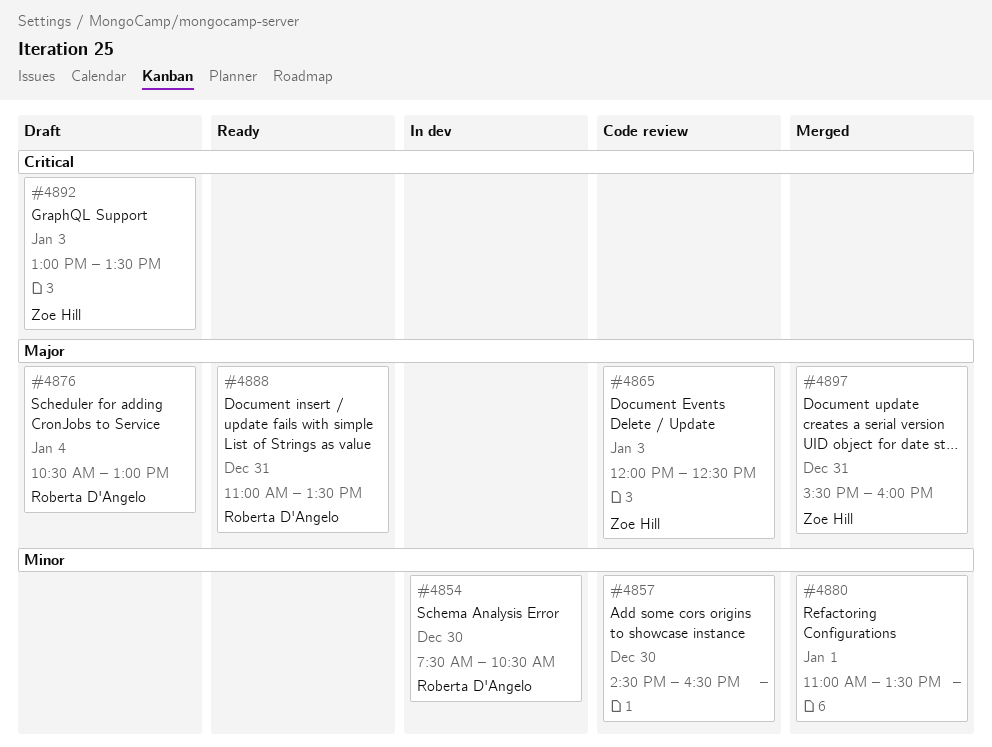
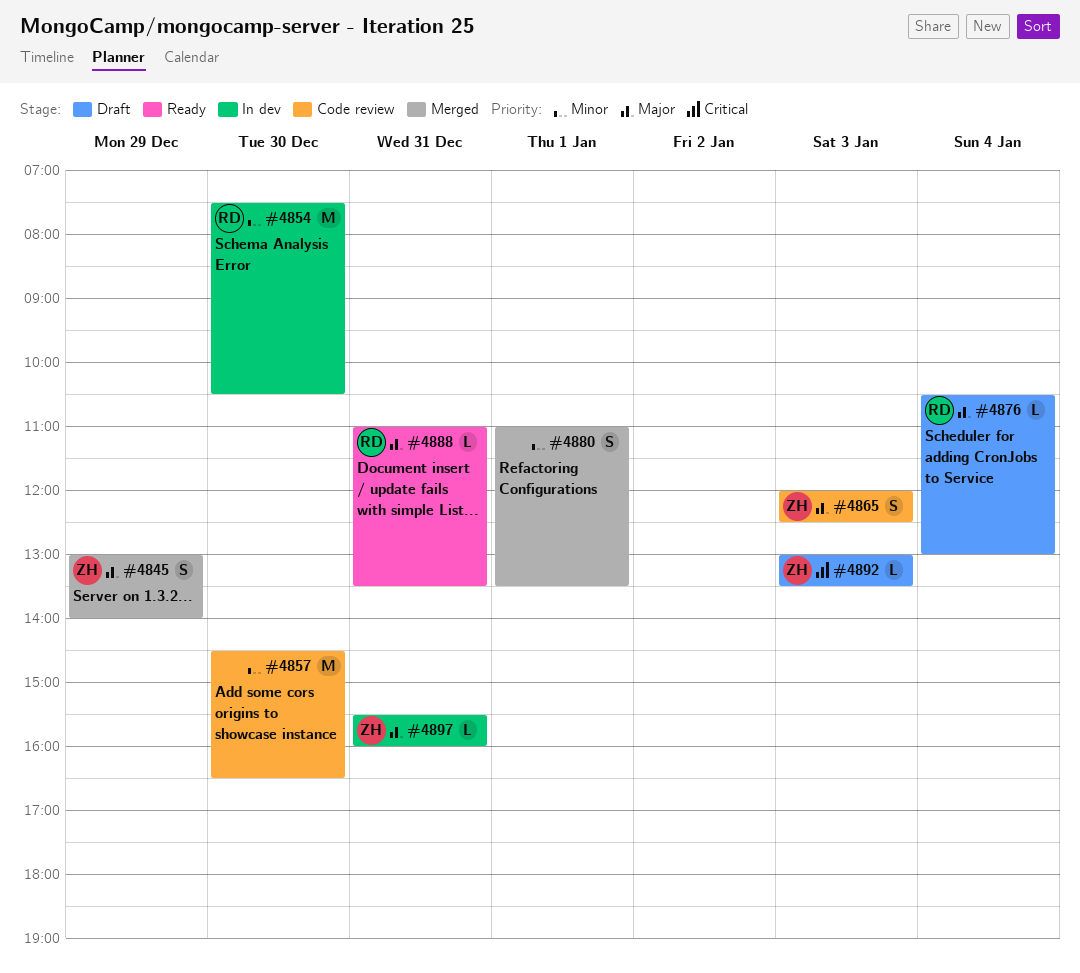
#4845: none -> present
#4897, status: Merged -> In dev

